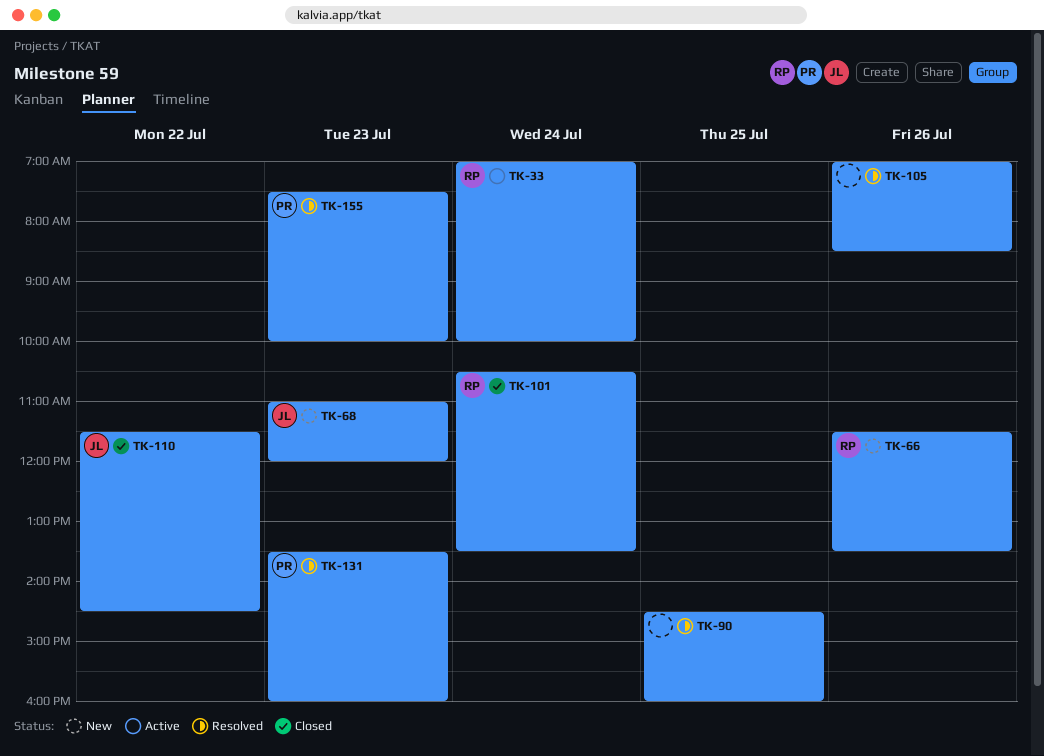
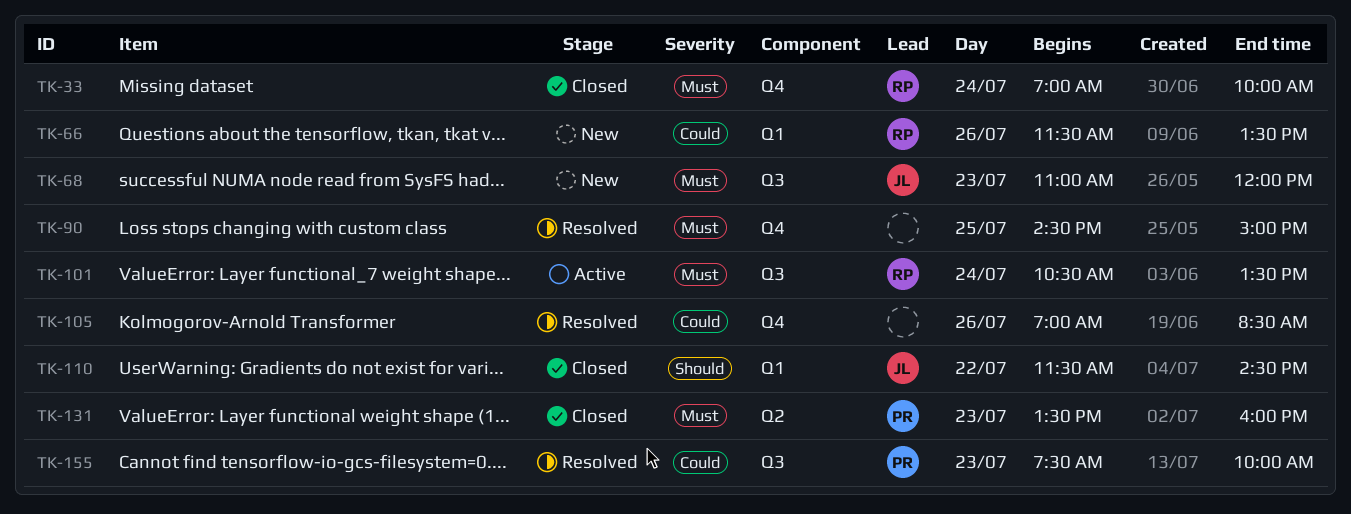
TK-33, status: Active -> Closed
TK-90, ends: 16:00 -> 15:00
TK-101, status: Closed -> Active
TK-131, status: Resolved -> Closed

